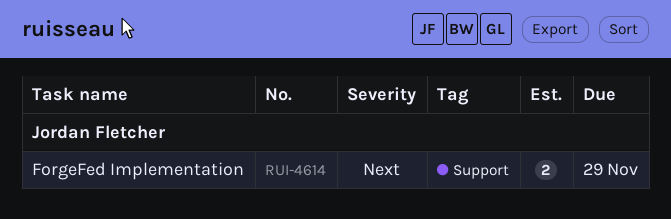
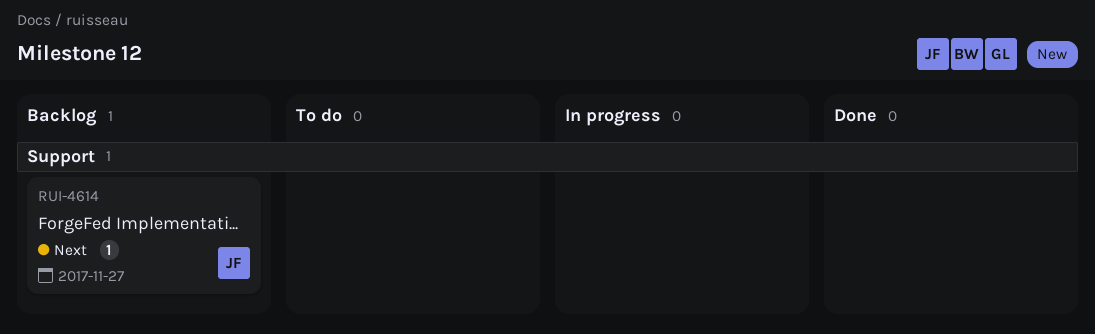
RUI-4614, estimate: 2 -> 1
RUI-4614, due: Nov 29 -> Nov 27

